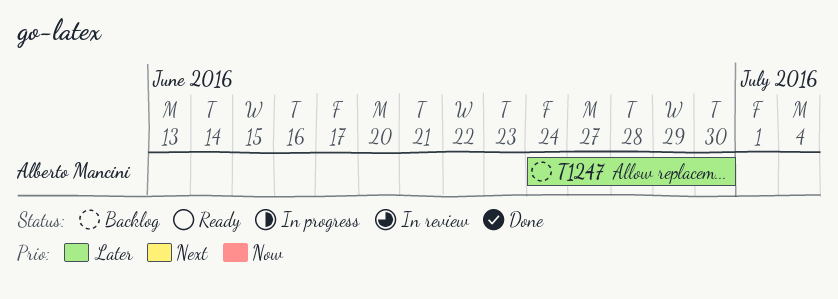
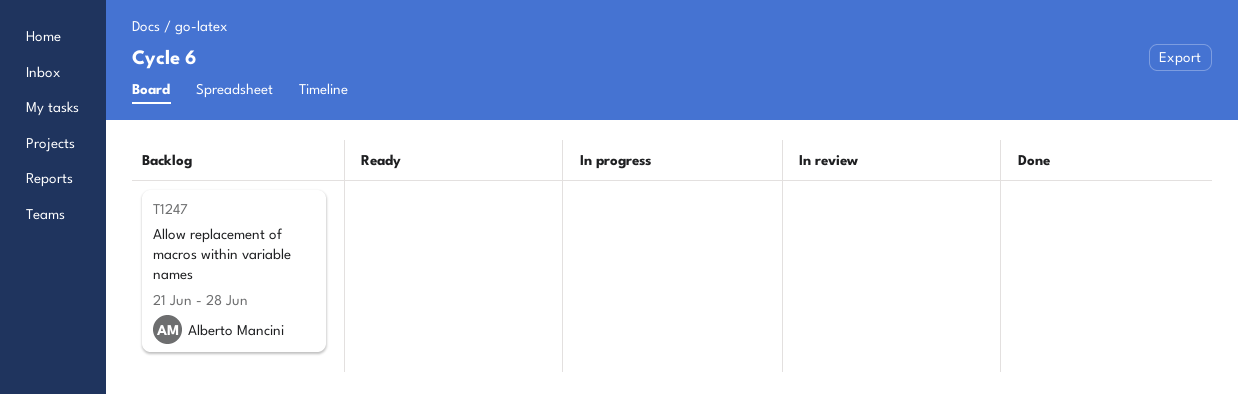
T1247, start: Jun 24 -> Jun 21
T1247, due: Jun 30 -> Jun 28

